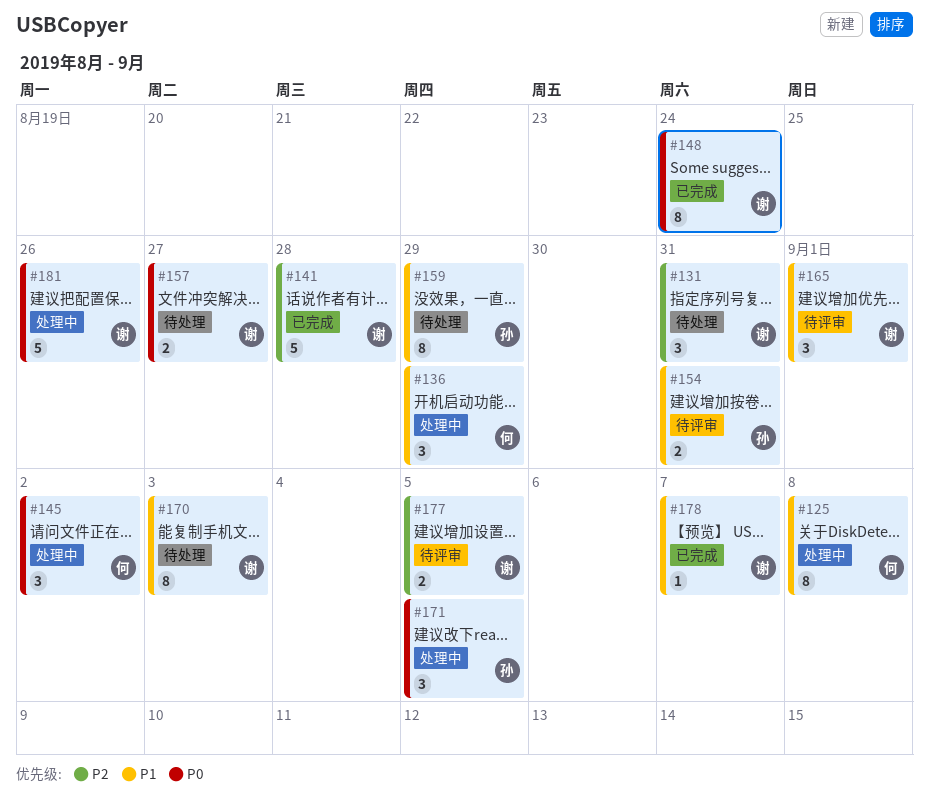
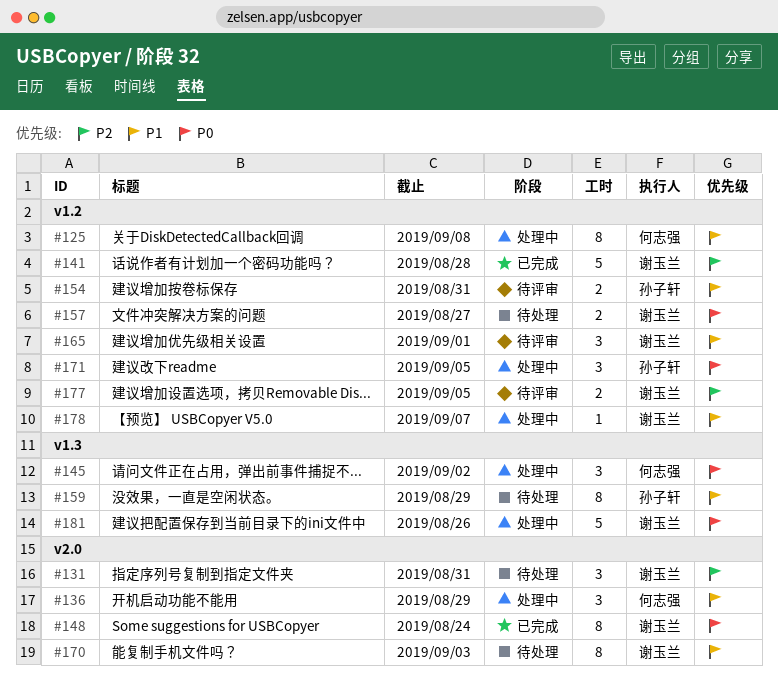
#178, status: 已完成 -> 处理中

